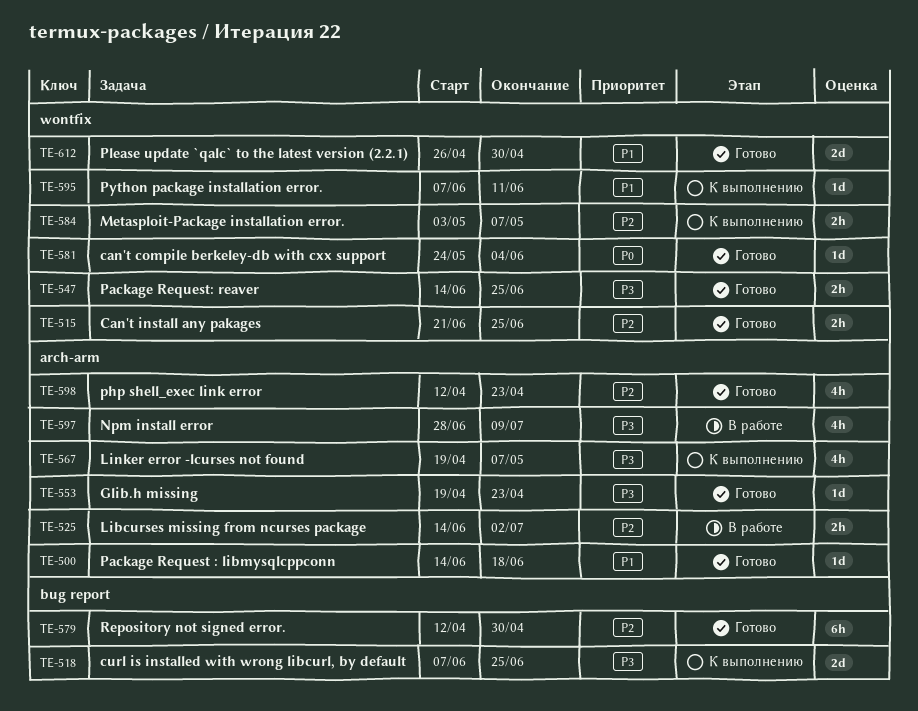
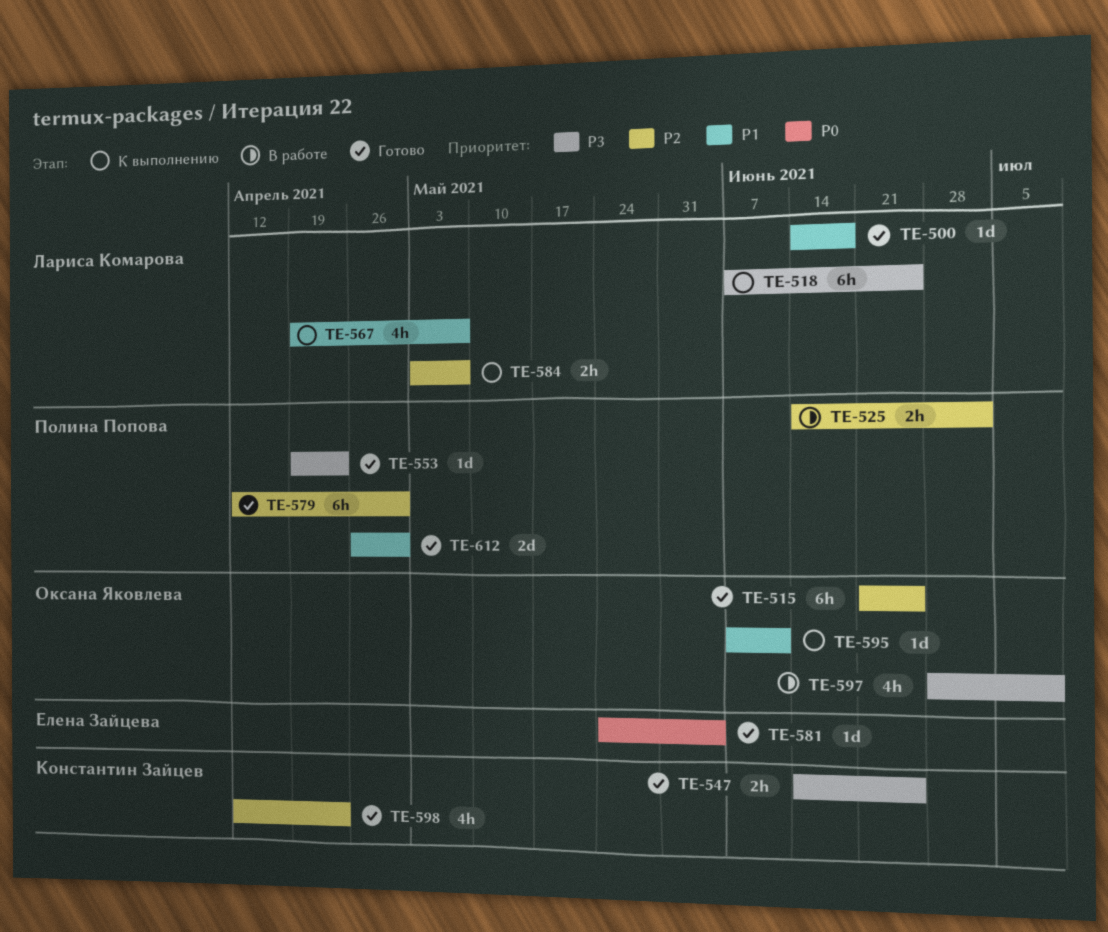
TE-515, estimate: 2h -> 6h
TE-518, estimate: 2d -> 6h
TE-567, priority: P3 -> P1

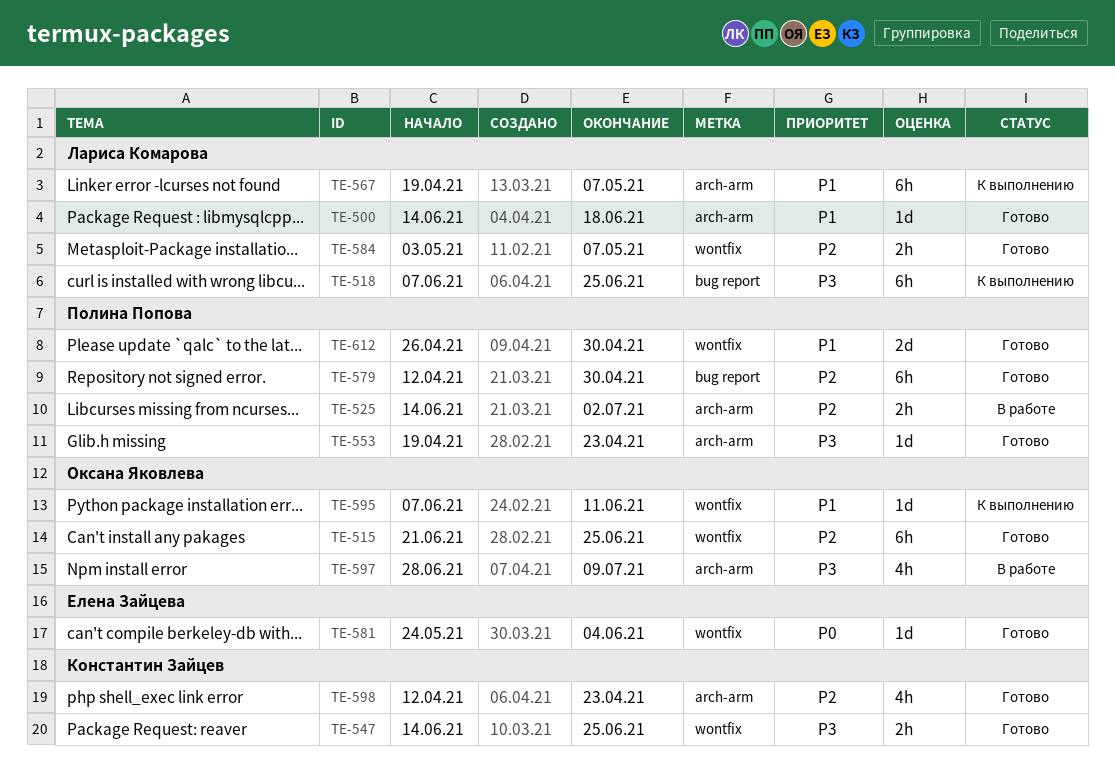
TE-567, estimate: 4h -> 6h
TE-584, status: К выполнению -> Готово

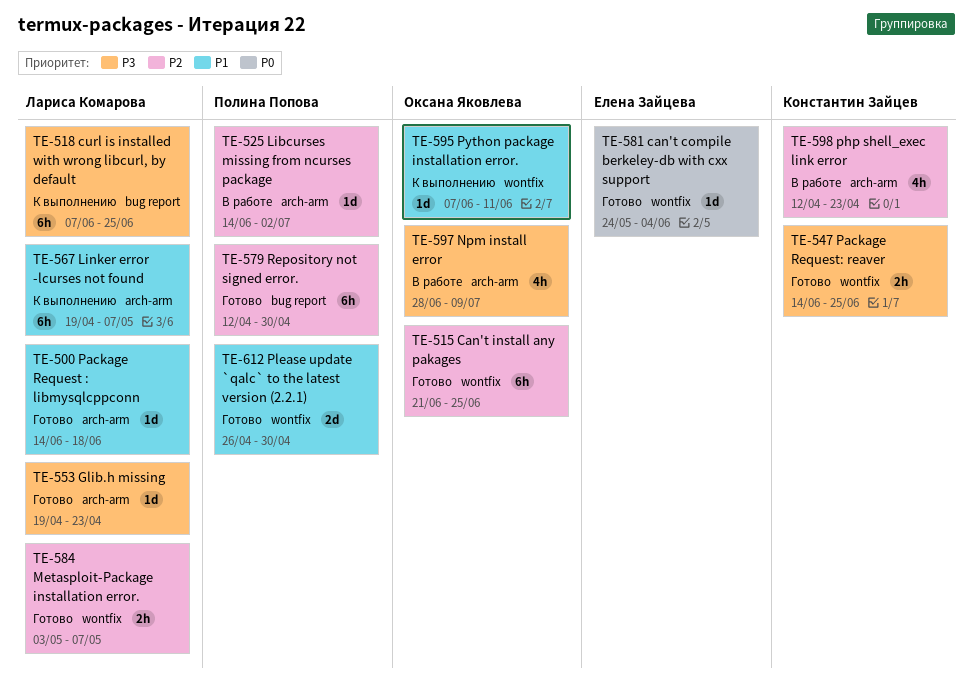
TE-525, estimate: 2h -> 1d
TE-553, owner: Полина Попова -> Лариса Комарова
TE-598, status: Готово -> В работе

